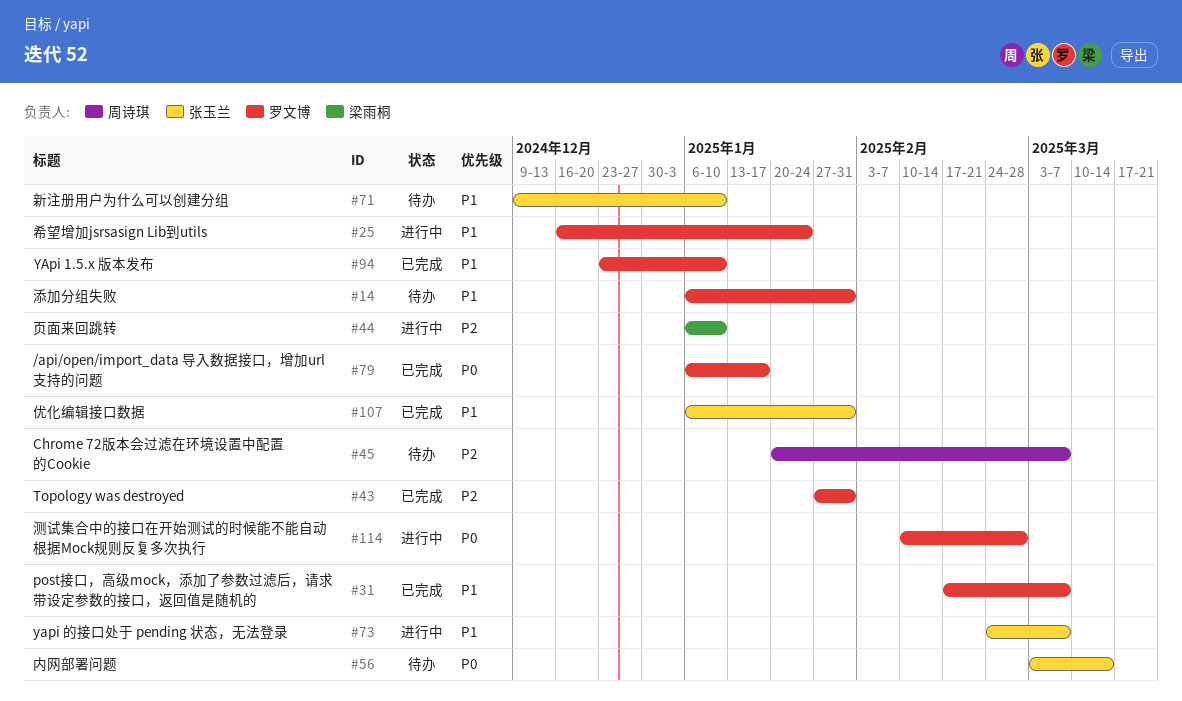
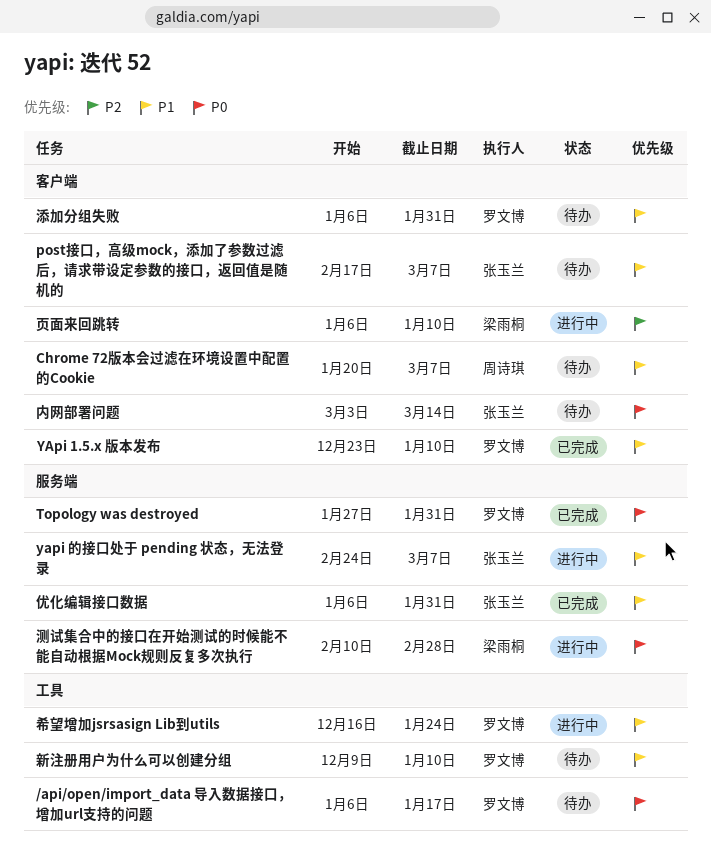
/api/open/import_data 导入数据接口，增加url支持的问题, status: 已完成 -> 待办
Chrome 72版本会过滤在环境设置中配置的Cookie, priority: P2 -> P1
post接口，高级mock，添加了参数过滤后，请求带设定参数的接口，返回值是随机的, status: 已完成 -> 待办
post接口，高级mock，添加了参数过滤后，请求带设定参数的接口，返回值是随机的, owner: 罗文博 -> 张玉兰
Topology was destroyed, priority: P2 -> P0
新注册用户为什么可以创建分组, owner: 张玉兰 -> 罗文博
测试集合中的接口在开始测试的时候能不能自动根据Mock规则反复多次执行, owner: 罗文博 -> 梁雨桐

